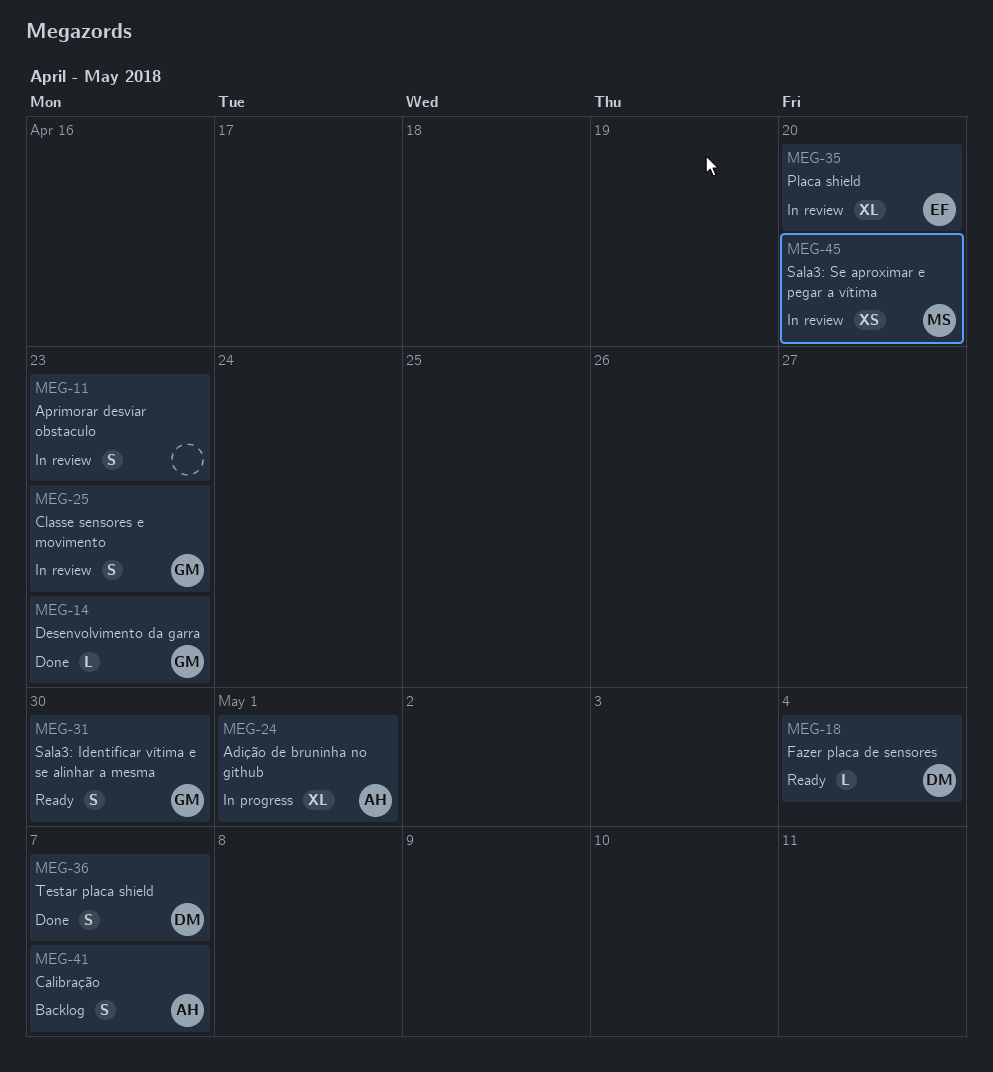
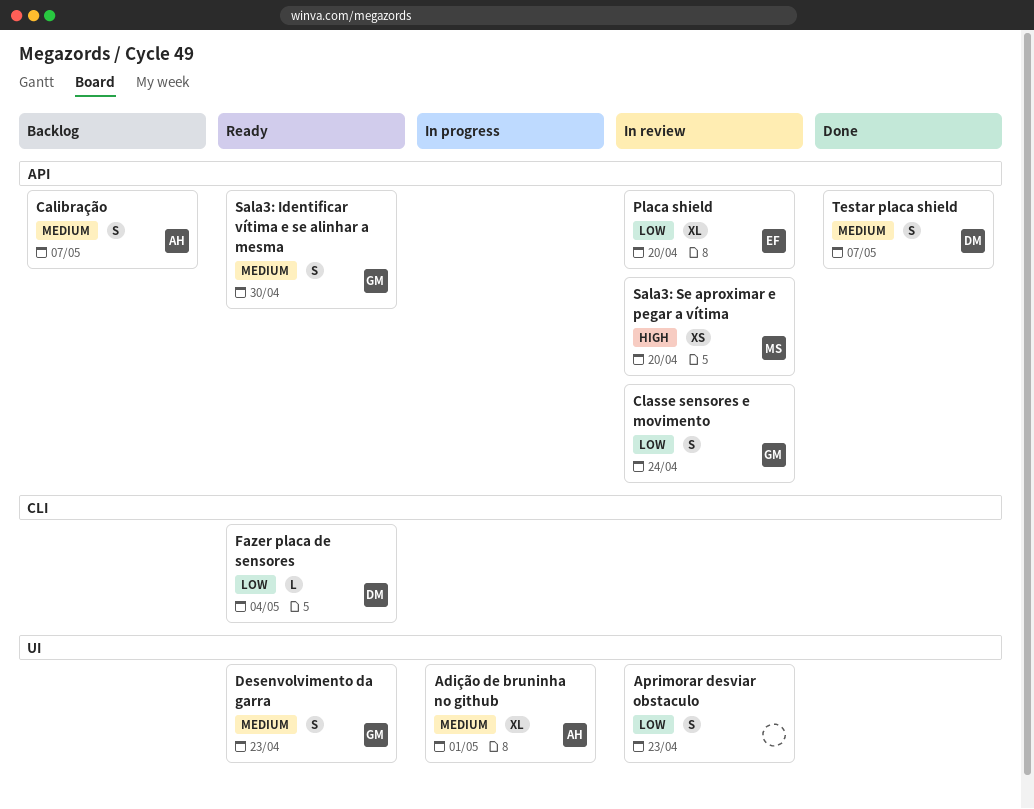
Classe sensores e movimento, due: Apr 23 -> Apr 24
Desenvolvimento da garra, status: Done -> Ready
Desenvolvimento da garra, estimate: L -> S

